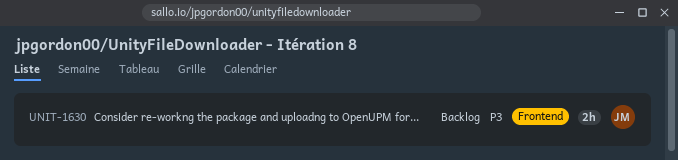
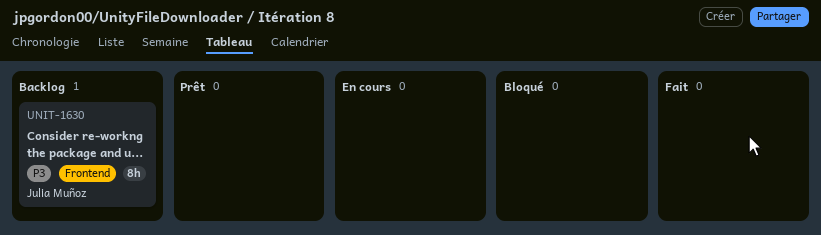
UNIT-1630, estimate: 2h -> 8h

